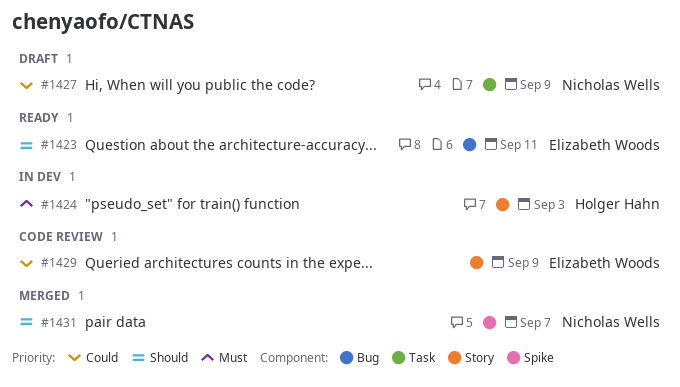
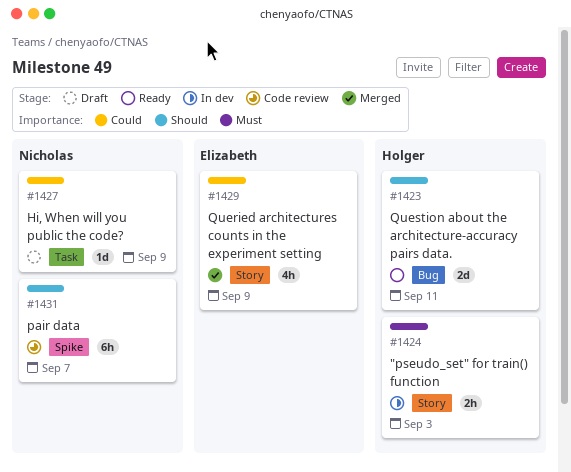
#1423, owner: Elizabeth Woods -> Holger Hahn
#1429, status: Code review -> Merged
#1431, status: Merged -> Code review

